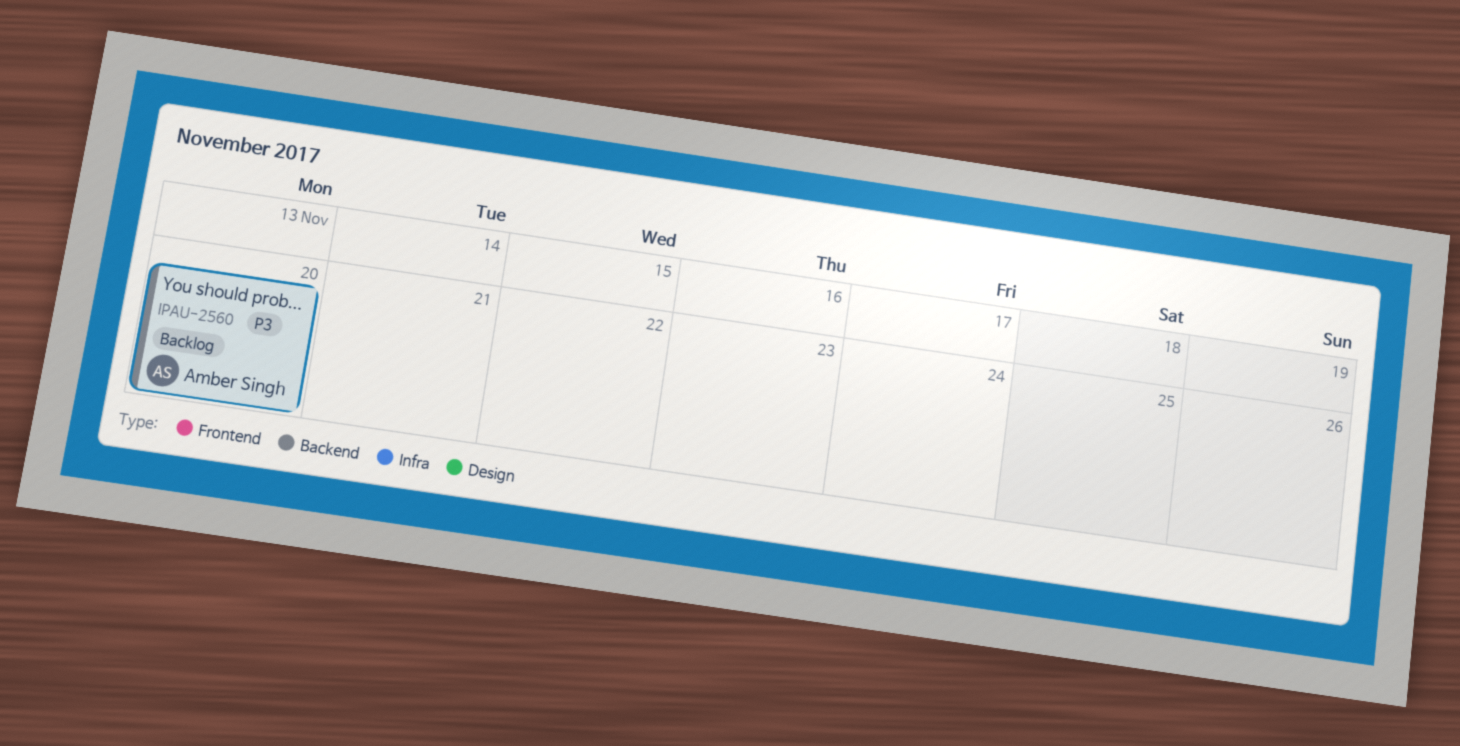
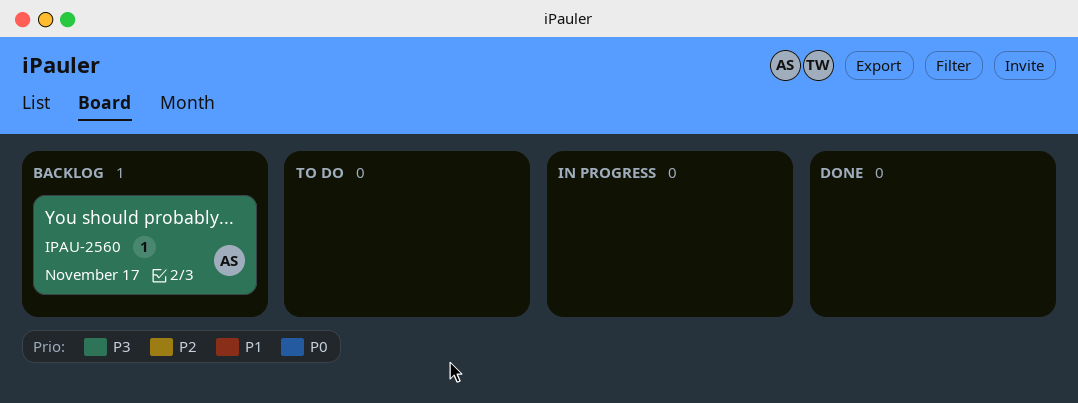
IPAU-2560, due: Nov 20 -> Nov 17

